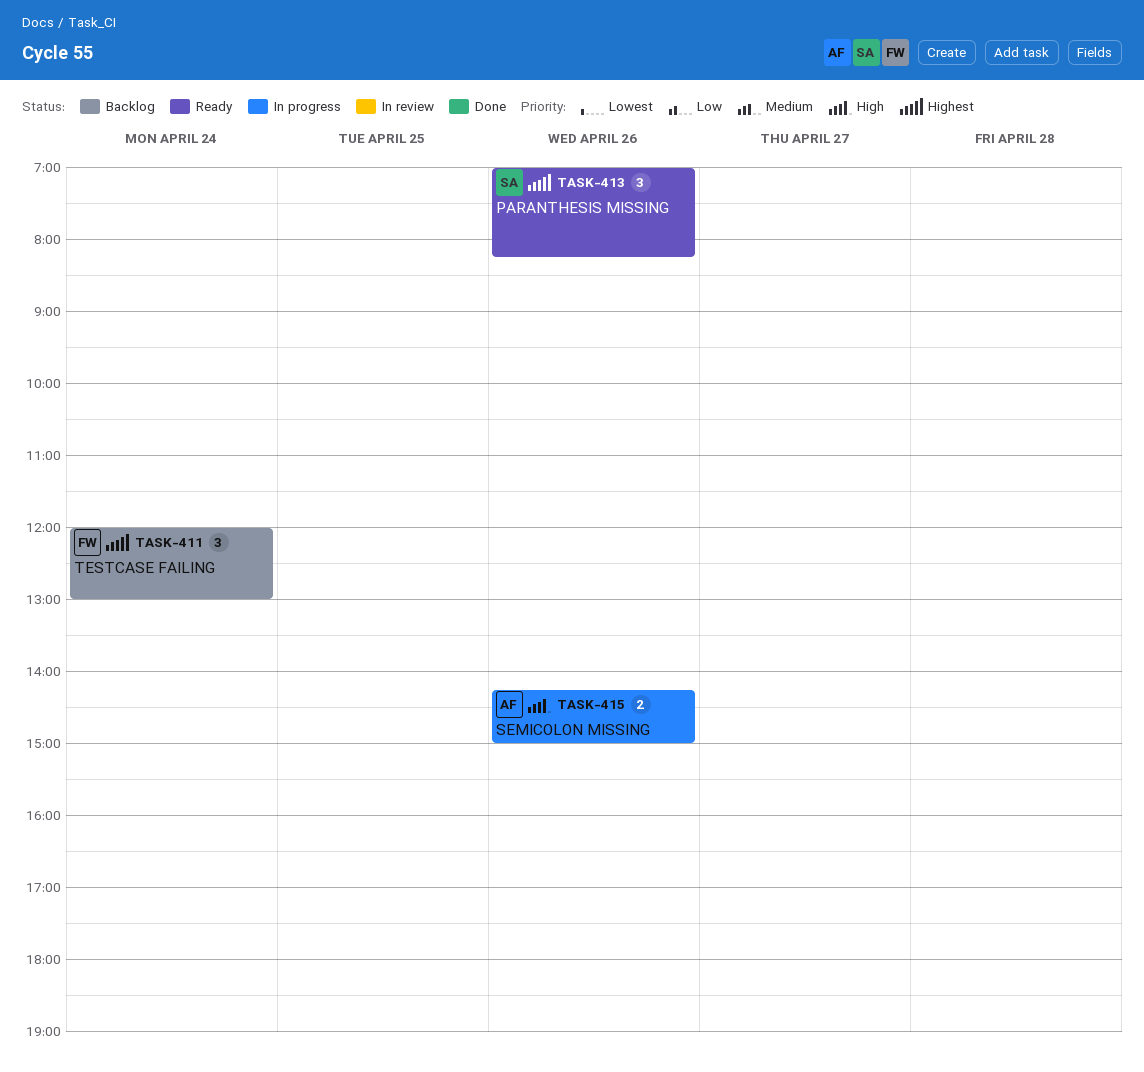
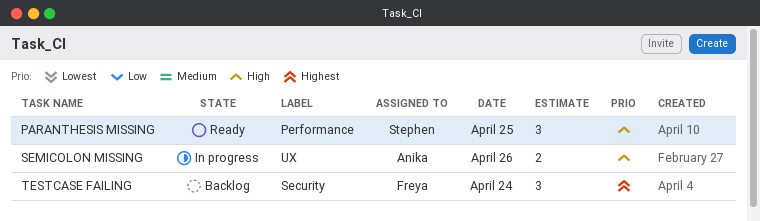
PARANTHESIS MISSING, priority: Highest -> High
PARANTHESIS MISSING, day: Apr 26 -> Apr 25

